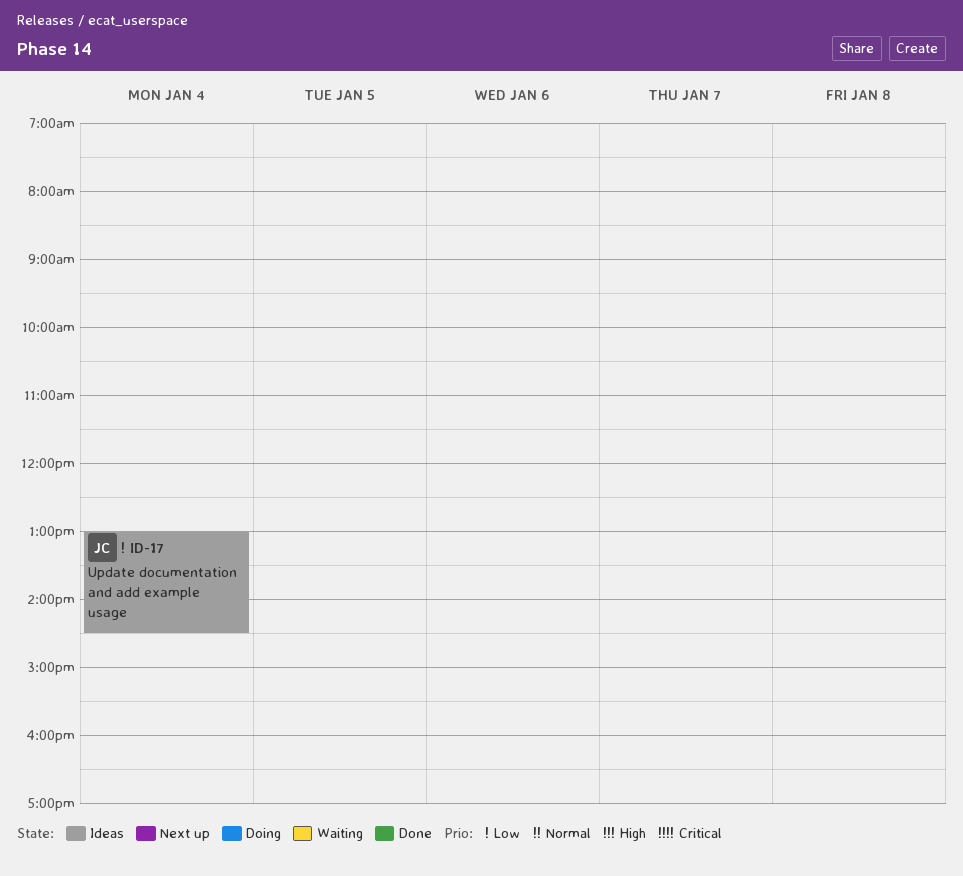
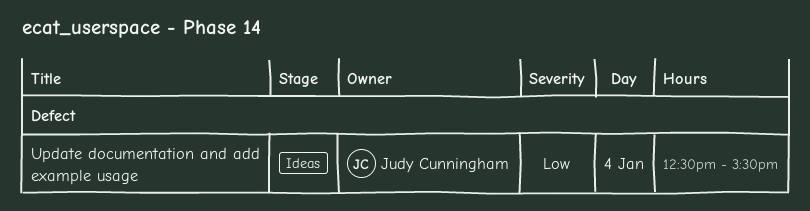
Update documentation and add example usage, begins: 13:00 -> 12:30
Update documentation and add example usage, ends: 14:30 -> 15:30

